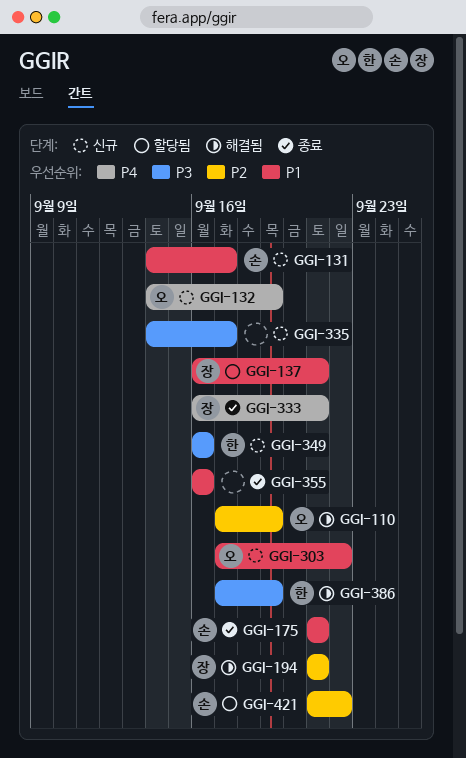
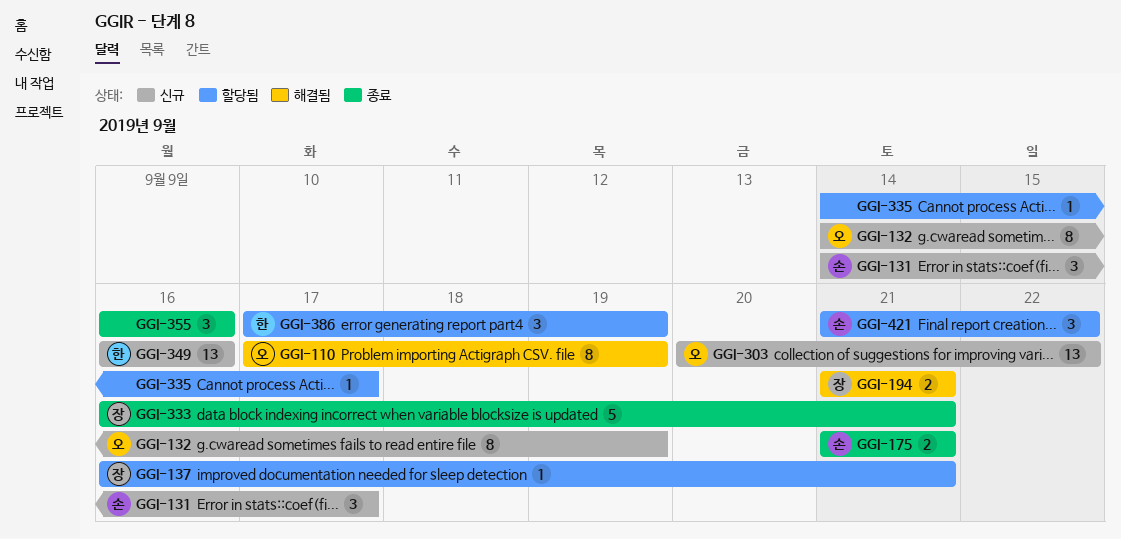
GGI-303, start: Sep 17 -> Sep 20
GGI-335, status: 신규 -> 할당됨
GGI-386, status: 해결됨 -> 할당됨

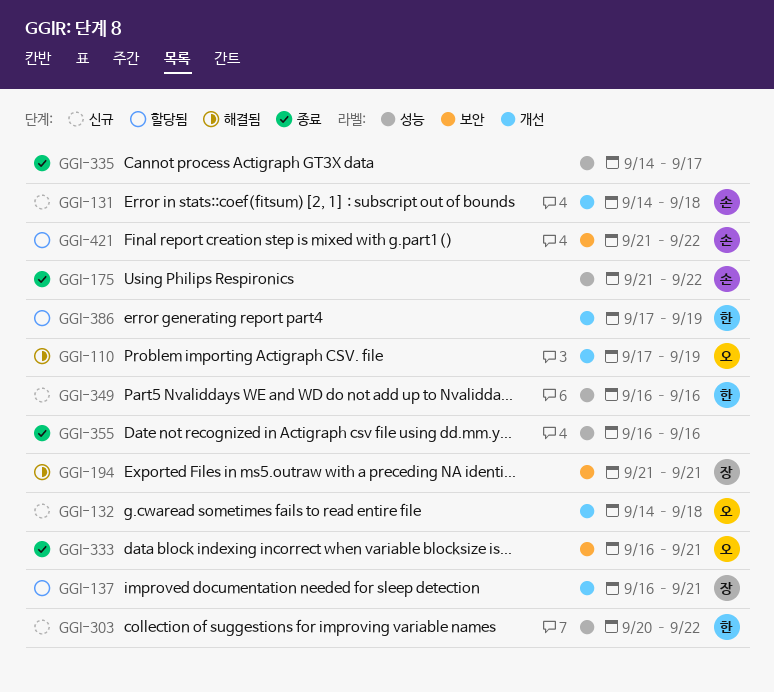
GGI-131, due: Sep 17 -> Sep 18
GGI-132, due: Sep 19 -> Sep 18
GGI-175, due: Sep 21 -> Sep 22
GGI-303, owner: 오 -> 한
GGI-333, owner: 장 -> 오
GGI-335, status: 할당됨 -> 종료

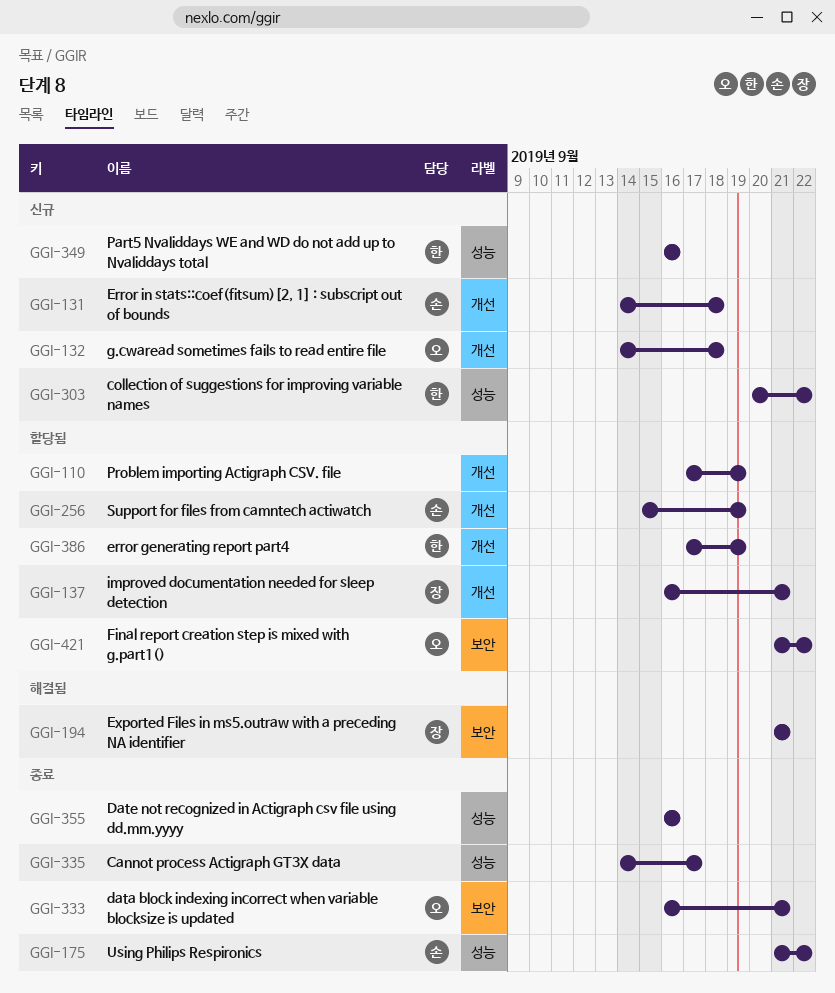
GGI-110, status: 해결됨 -> 할당됨
GGI-110, owner: 오 -> none
GGI-256: none -> present
GGI-421, owner: 손 -> 오

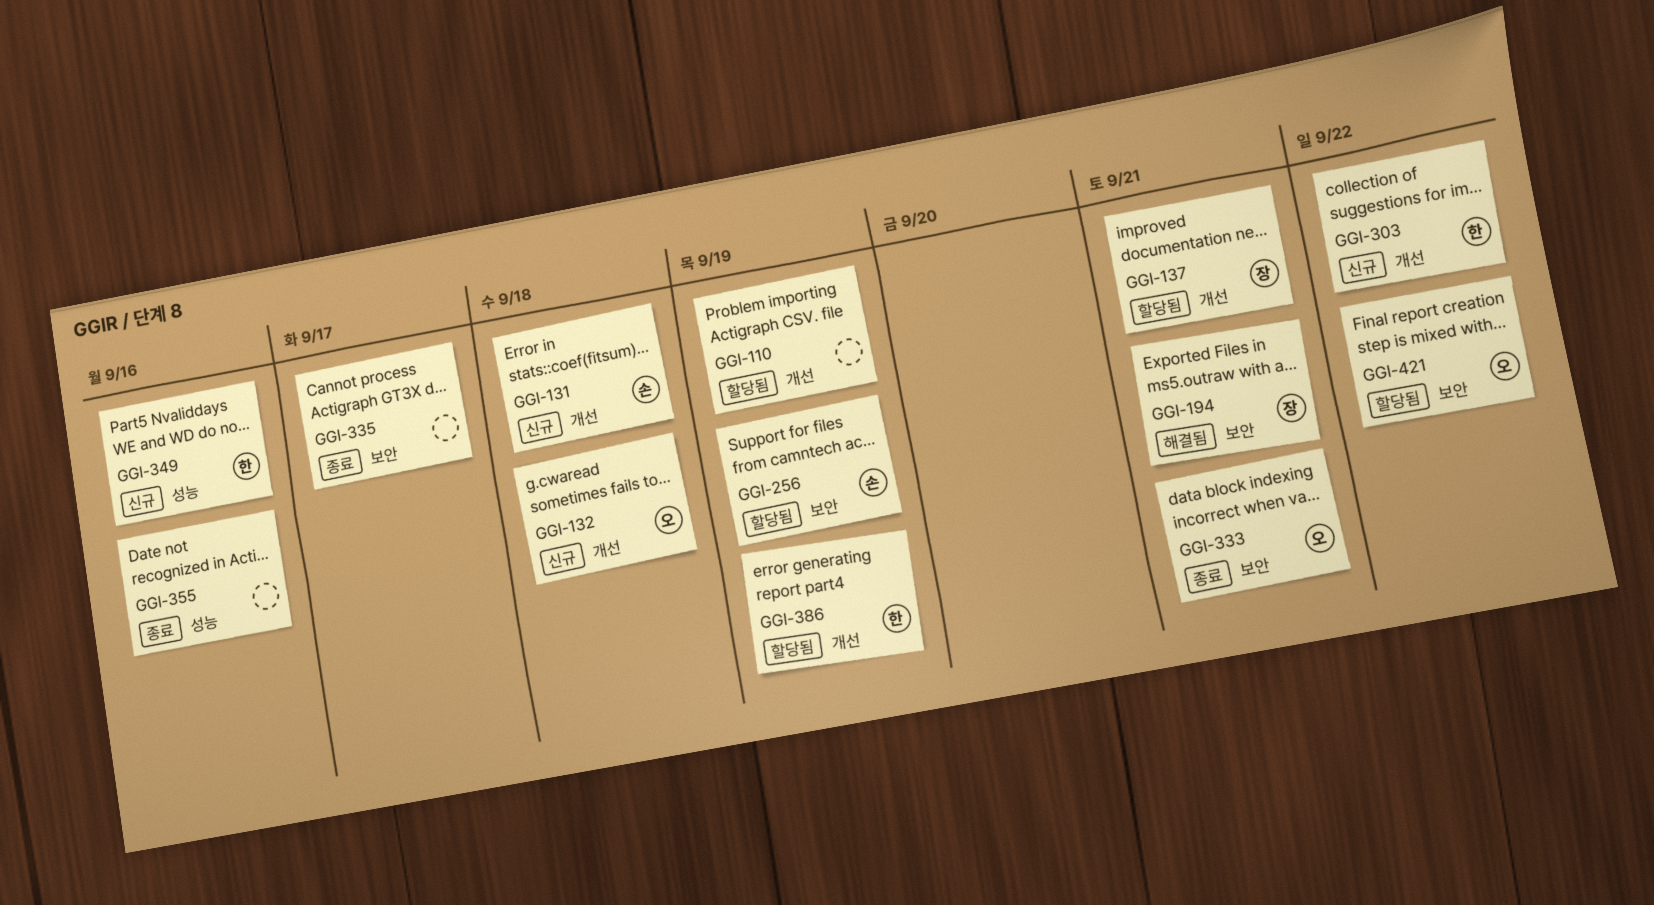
GGI-175: present -> none
GGI-256, label: 개선 -> 보안
GGI-303, label: 성능 -> 개선
GGI-335, label: 성능 -> 보안

